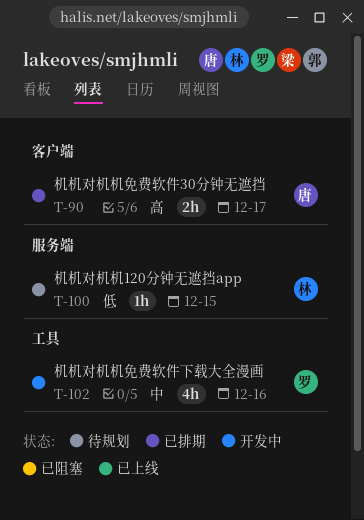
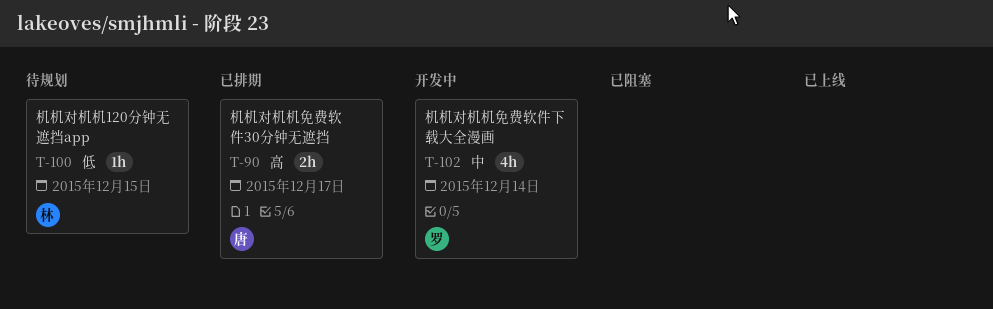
T-102, due: Dec 16 -> Dec 14

